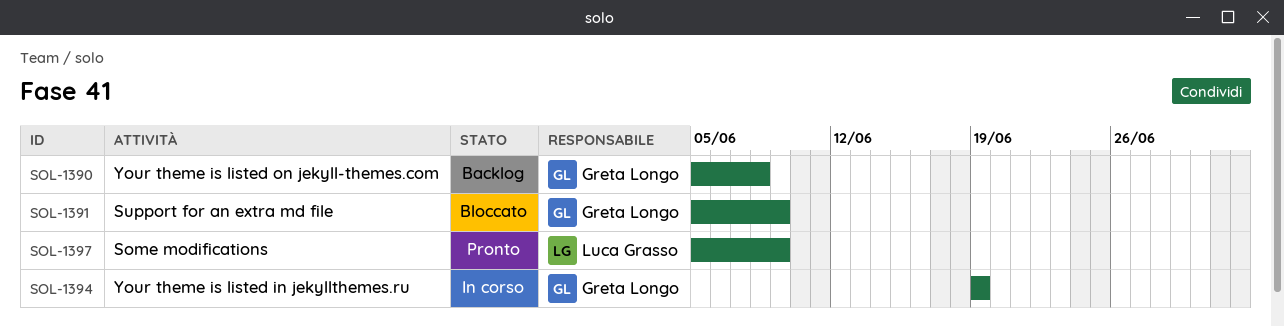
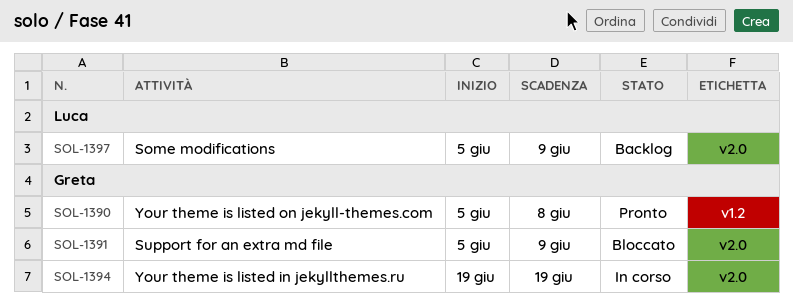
SOL-1390, status: Backlog -> Pronto
SOL-1397, status: Pronto -> Backlog

